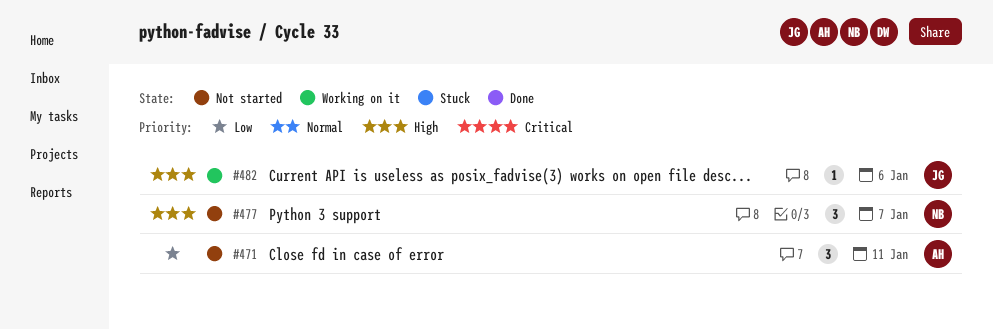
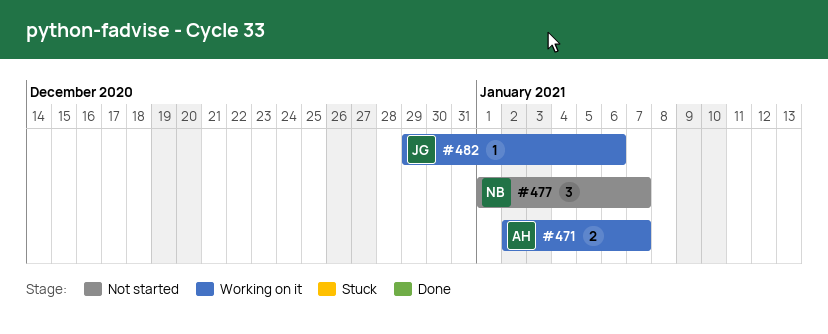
#471, status: Not started -> Working on it
#471, estimate: 3 -> 2
#471, due: Jan 11 -> Jan 7

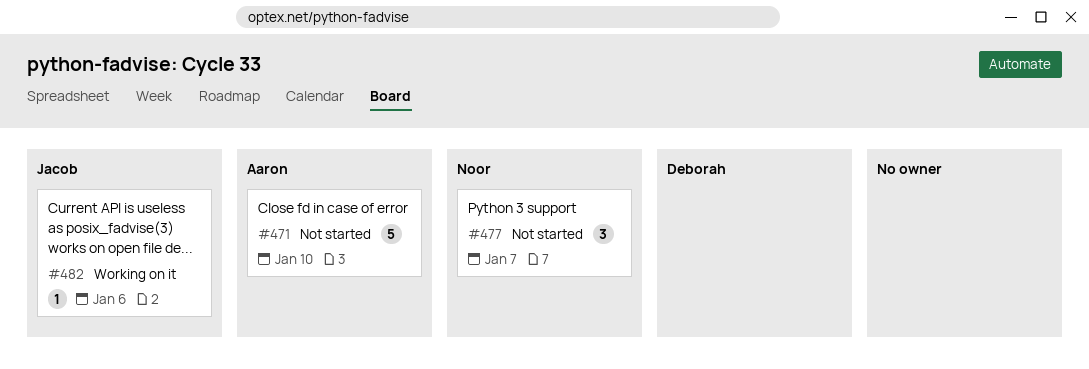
#471, status: Working on it -> Not started
#471, estimate: 2 -> 5
#471, due: Jan 7 -> Jan 10

